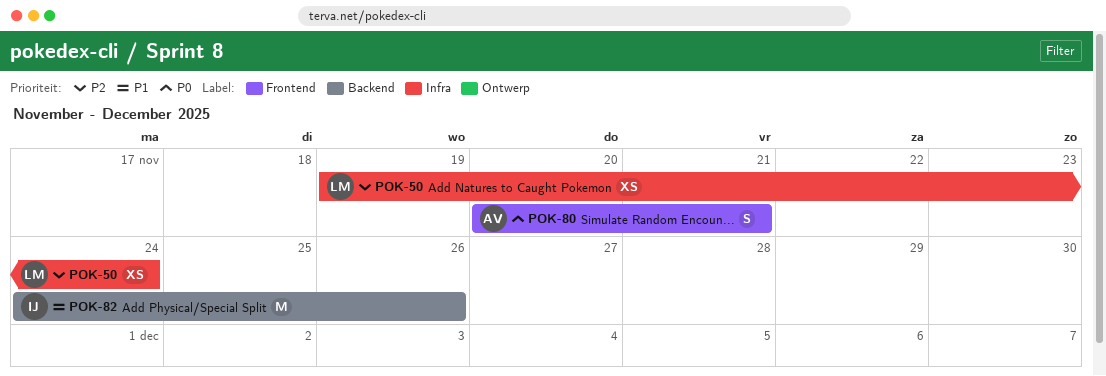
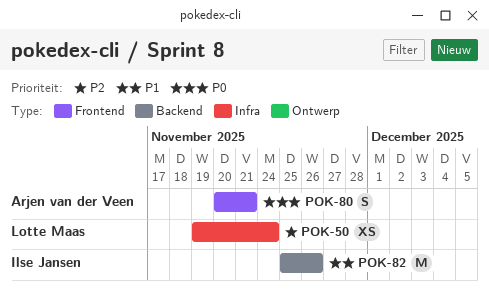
POK-82, start: Nov 24 -> Nov 25

